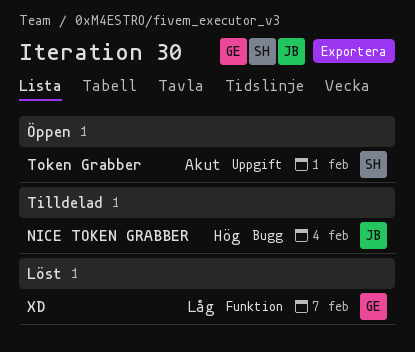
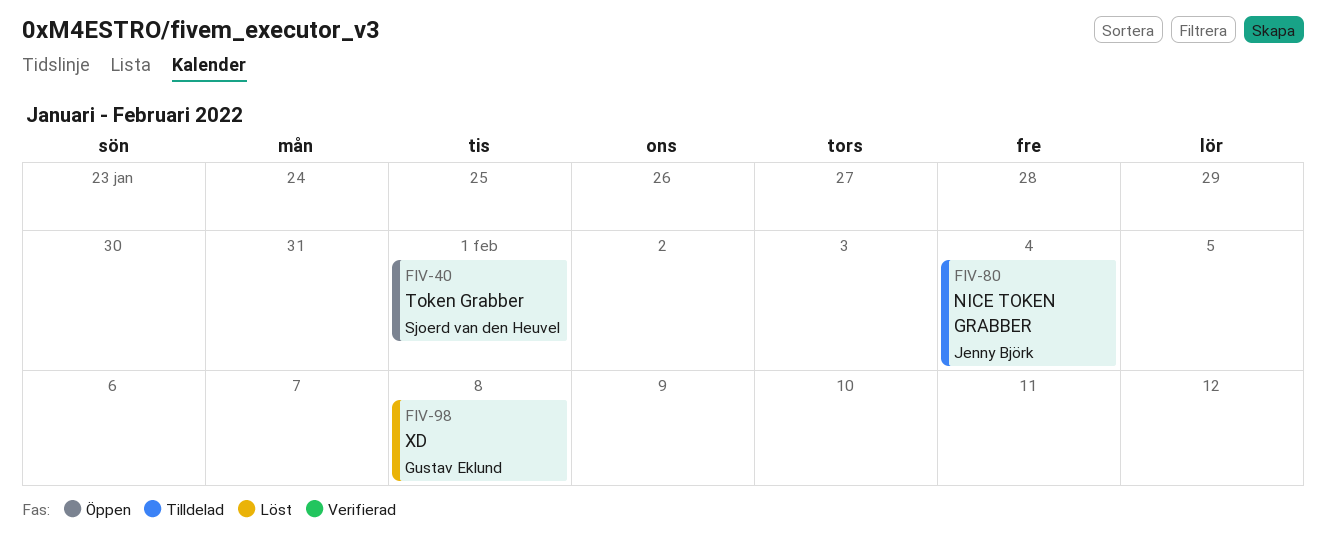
XD, due: Feb 7 -> Feb 8

